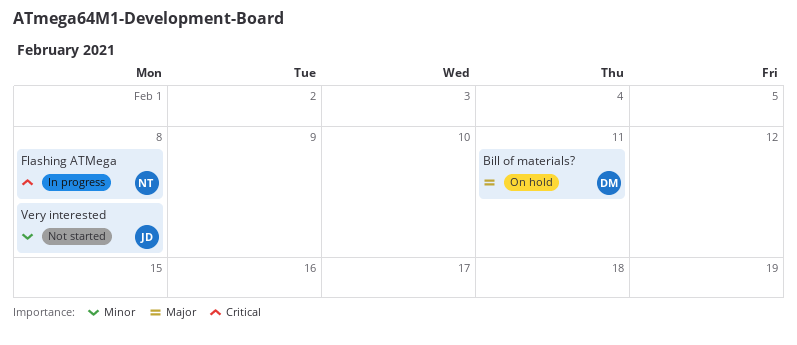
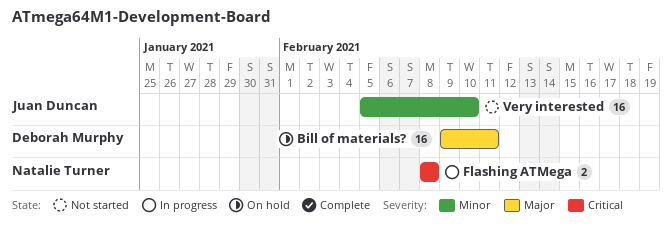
Very interested, due: Feb 8 -> Feb 10

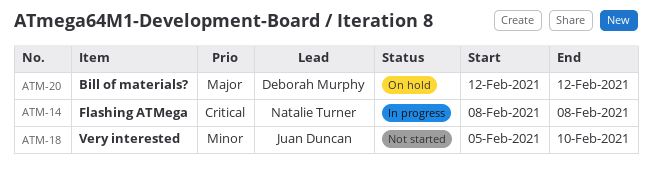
Bill of materials?, start: Feb 9 -> Feb 12
Bill of materials?, due: Feb 11 -> Feb 12

